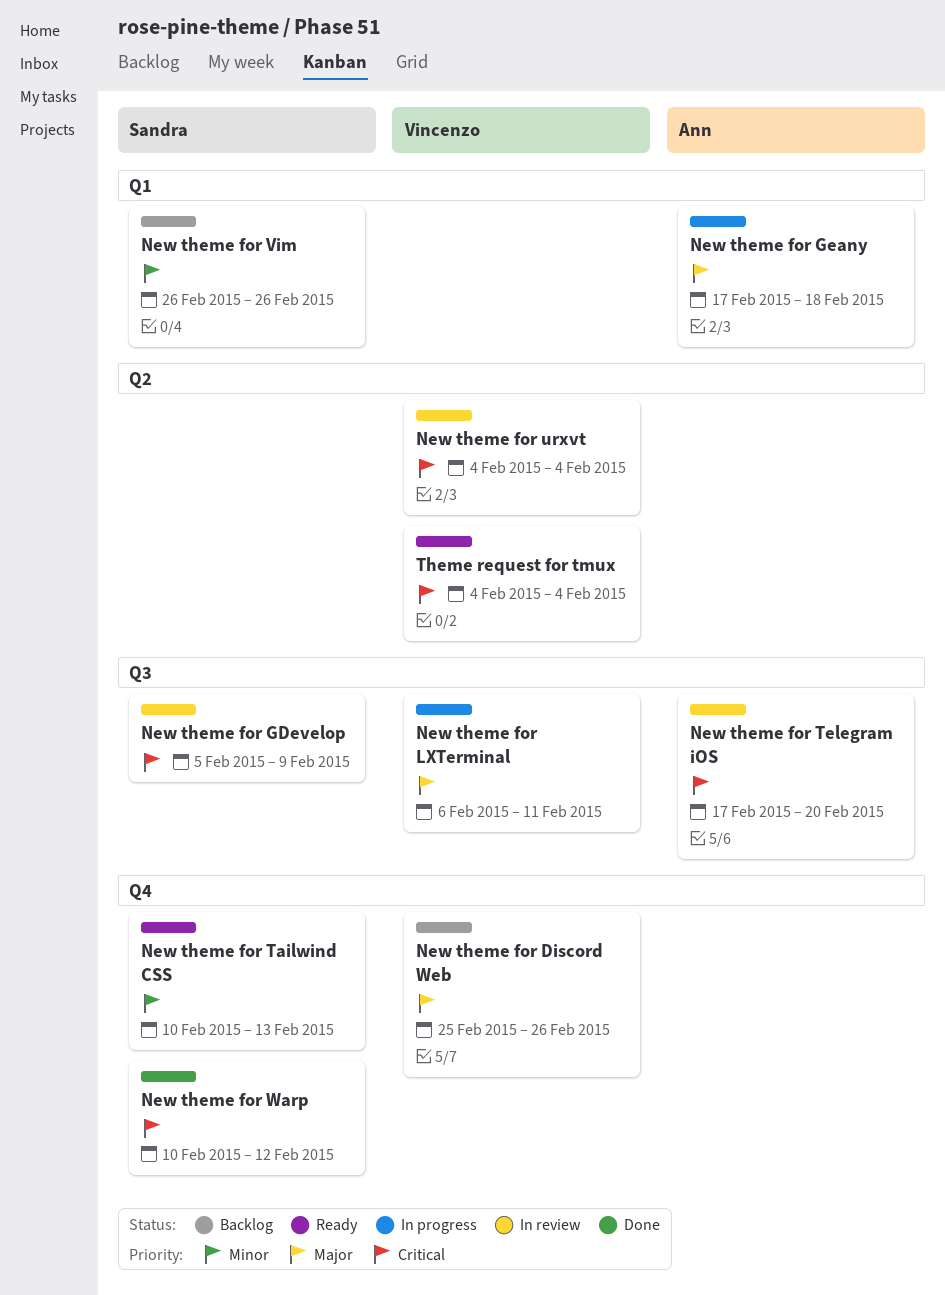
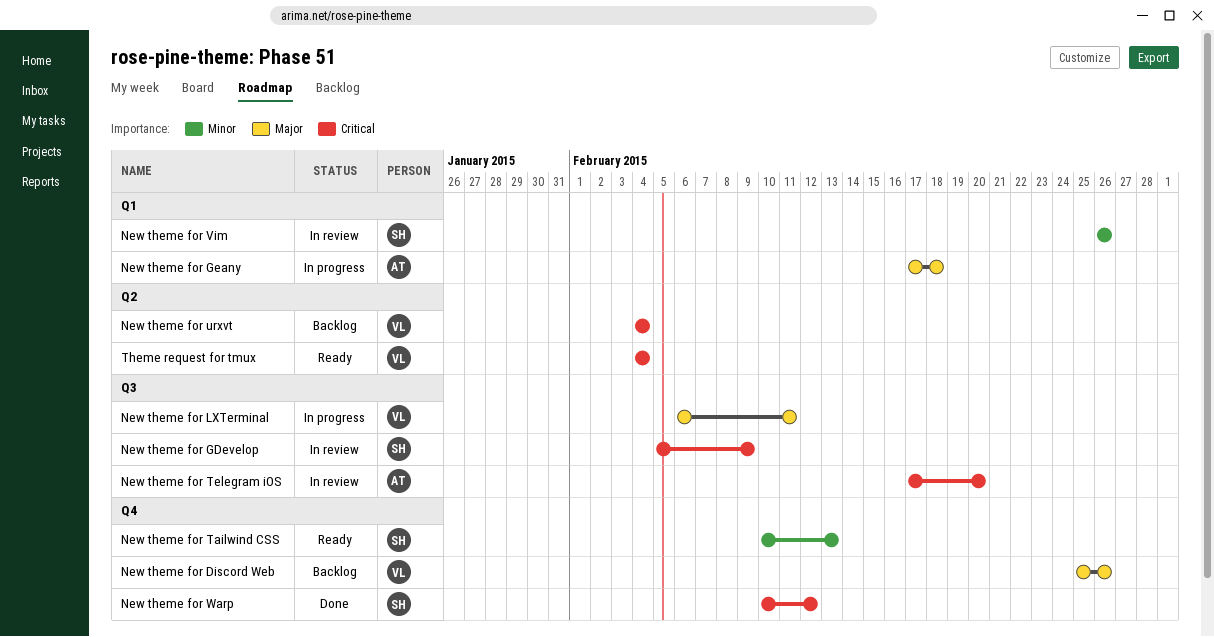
New theme for urxvt, status: In review -> Backlog
New theme for Vim, status: Backlog -> In review

